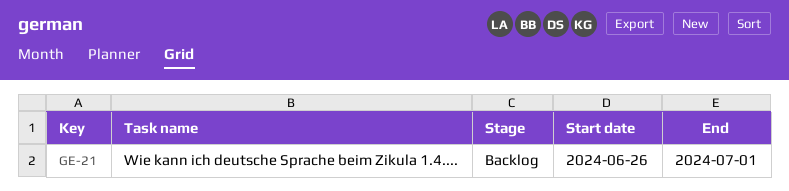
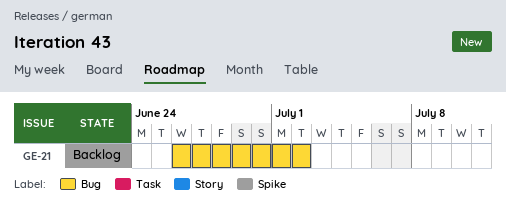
GE-21, due: Jul 1 -> Jul 2

